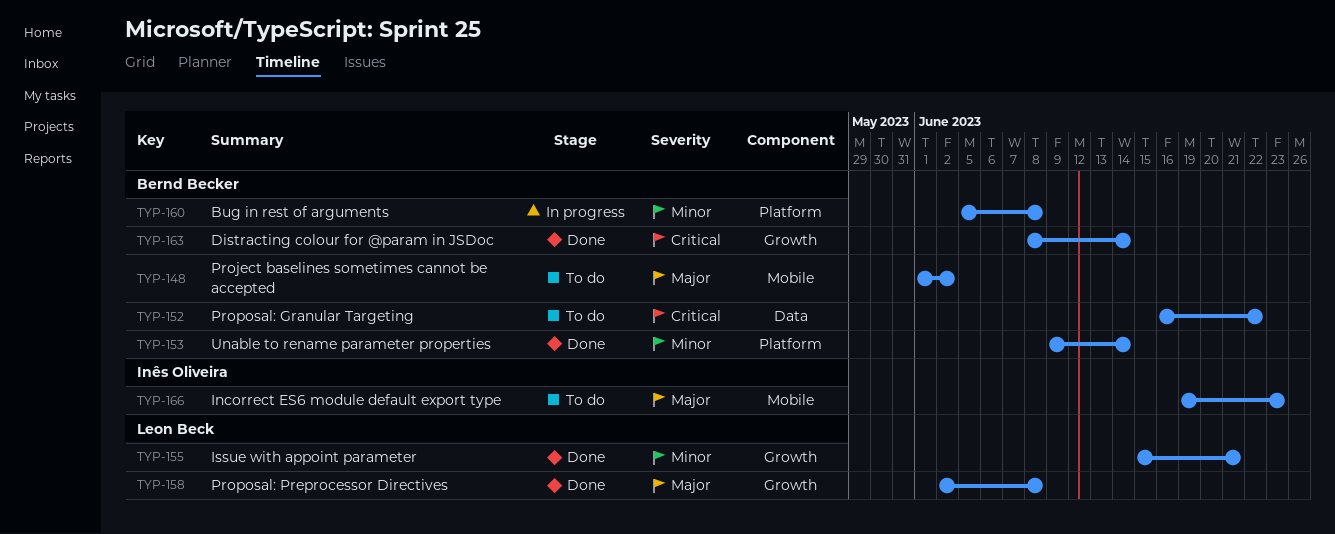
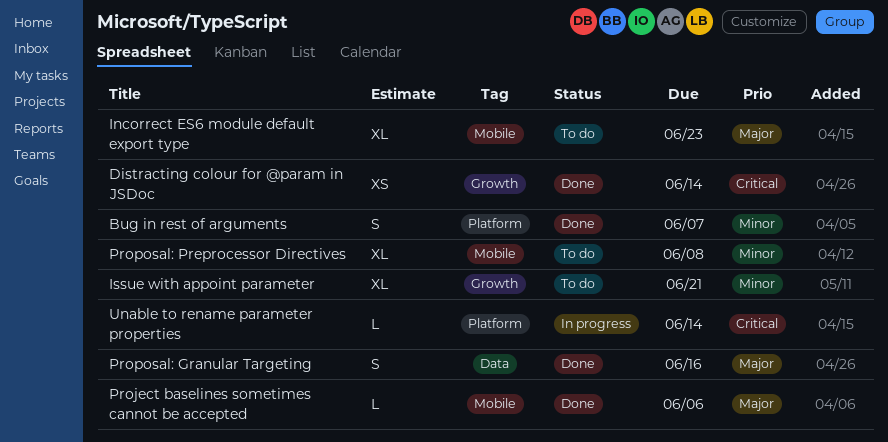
Bug in rest of arguments, status: In progress -> Done
Bug in rest of arguments, due: Jun 8 -> Jun 7
Issue with appoint parameter, status: Done -> To do
Project baselines sometimes cannot be accepted, status: To do -> Done
Project baselines sometimes cannot be accepted, due: Jun 2 -> Jun 6
Proposal: Granular Targeting, status: To do -> Done
Proposal: Granular Targeting, priority: Critical -> Major
Proposal: Granular Targeting, due: Jun 22 -> Jun 16
Proposal: Preprocessor Directives, status: Done -> To do
Proposal: Preprocessor Directives, priority: Major -> Minor
Proposal: Preprocessor Directives, label: Growth -> Mobile
Unable to rename parameter properties, status: Done -> In progress
Unable to rename parameter properties, priority: Minor -> Critical

